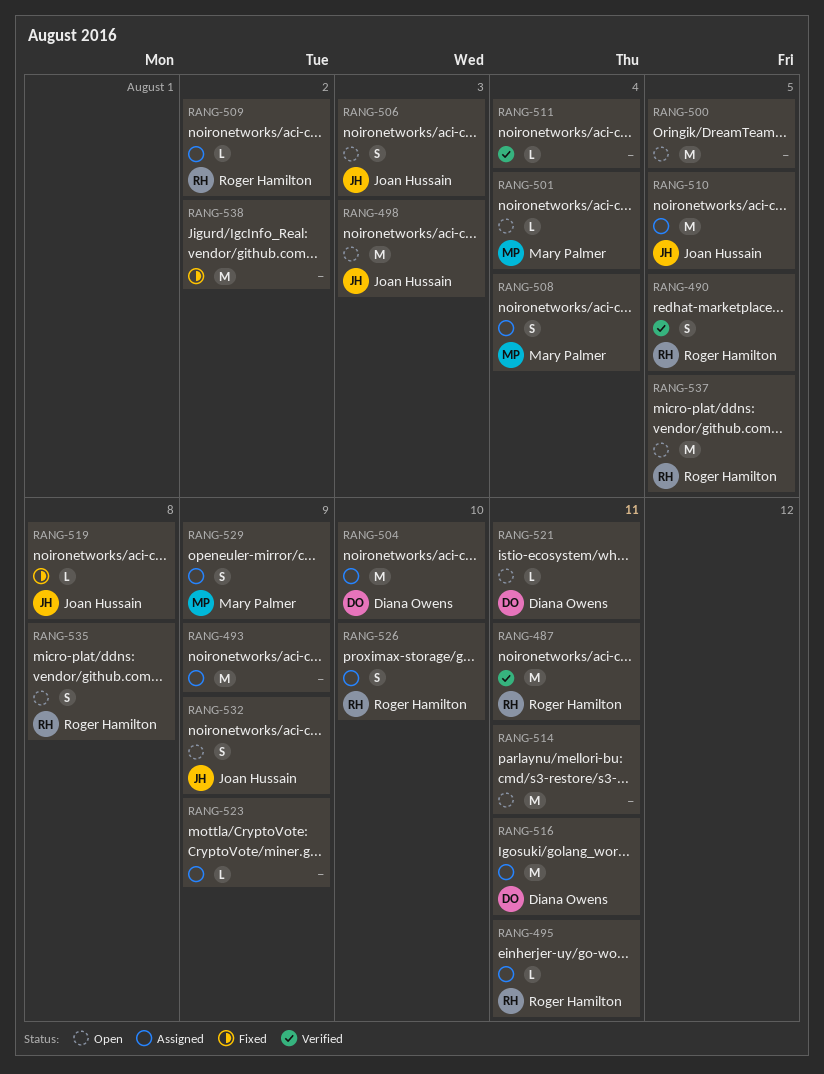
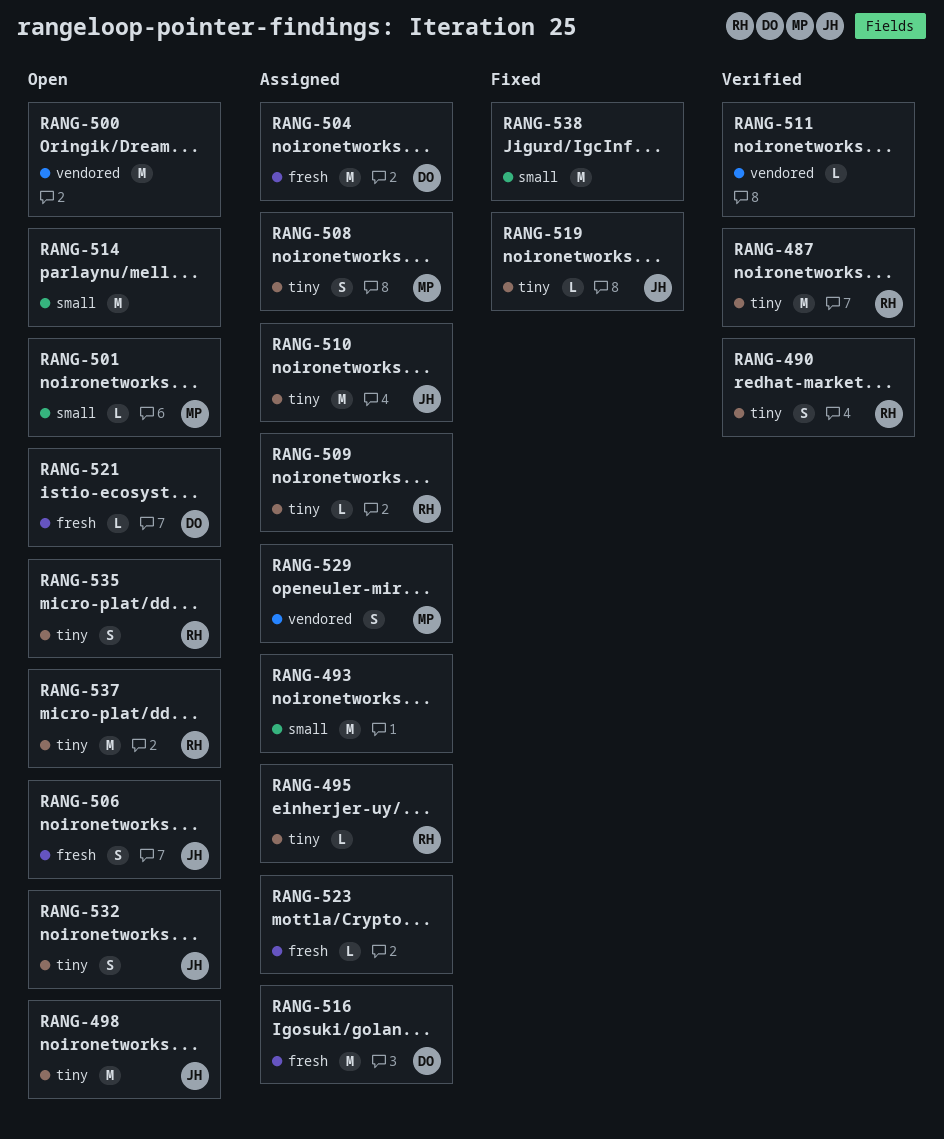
RANG-526: present -> none

